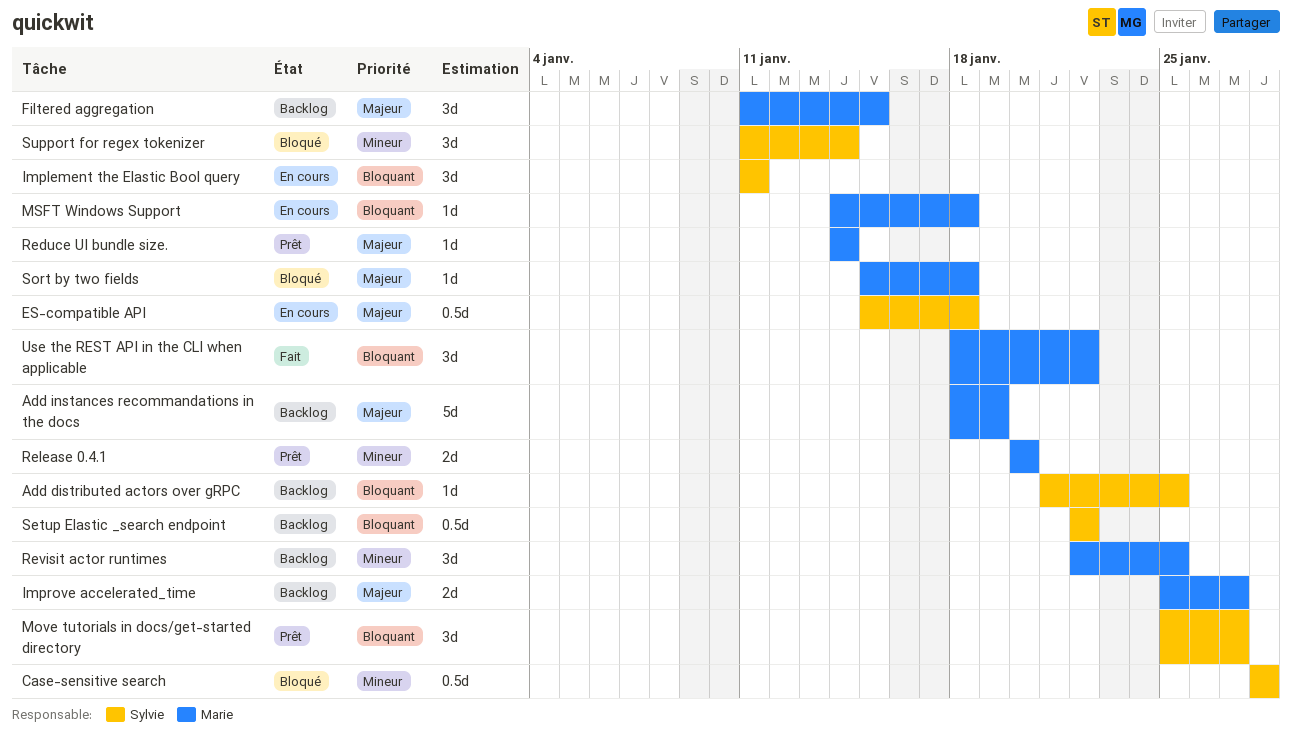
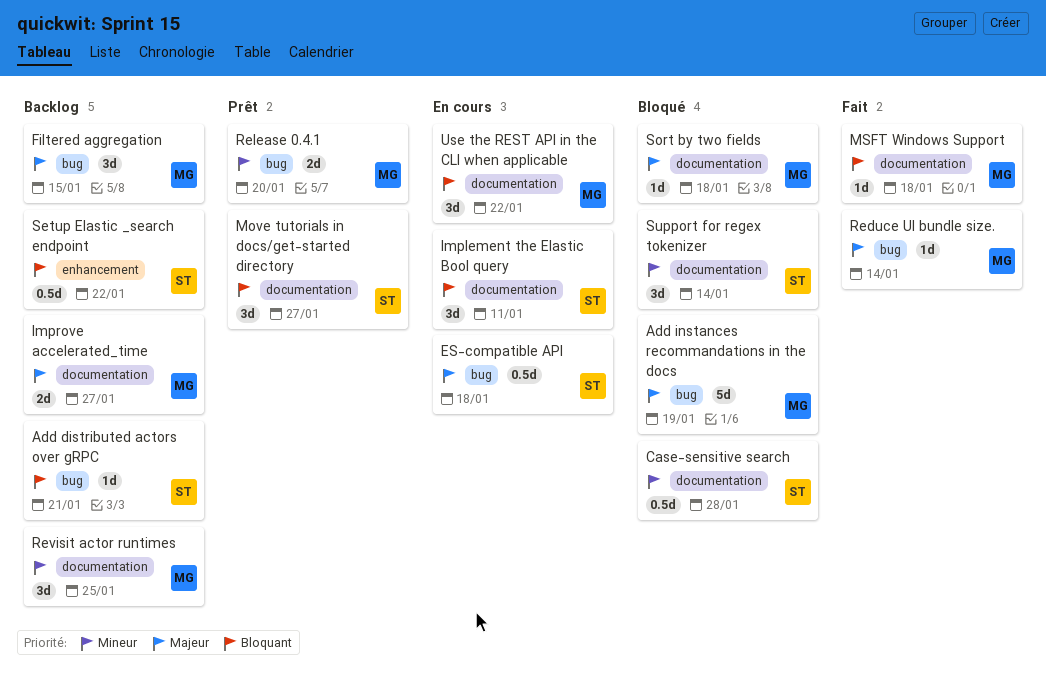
Add distributed actors over gRPC, due: Jan 25 -> Jan 21
Add instances recommandations in the docs, status: Backlog -> Bloqué
MSFT Windows Support, status: En cours -> Fait
Reduce UI bundle size., status: Prêt -> Fait
Use the REST API in the CLI when applicable, status: Fait -> En cours

